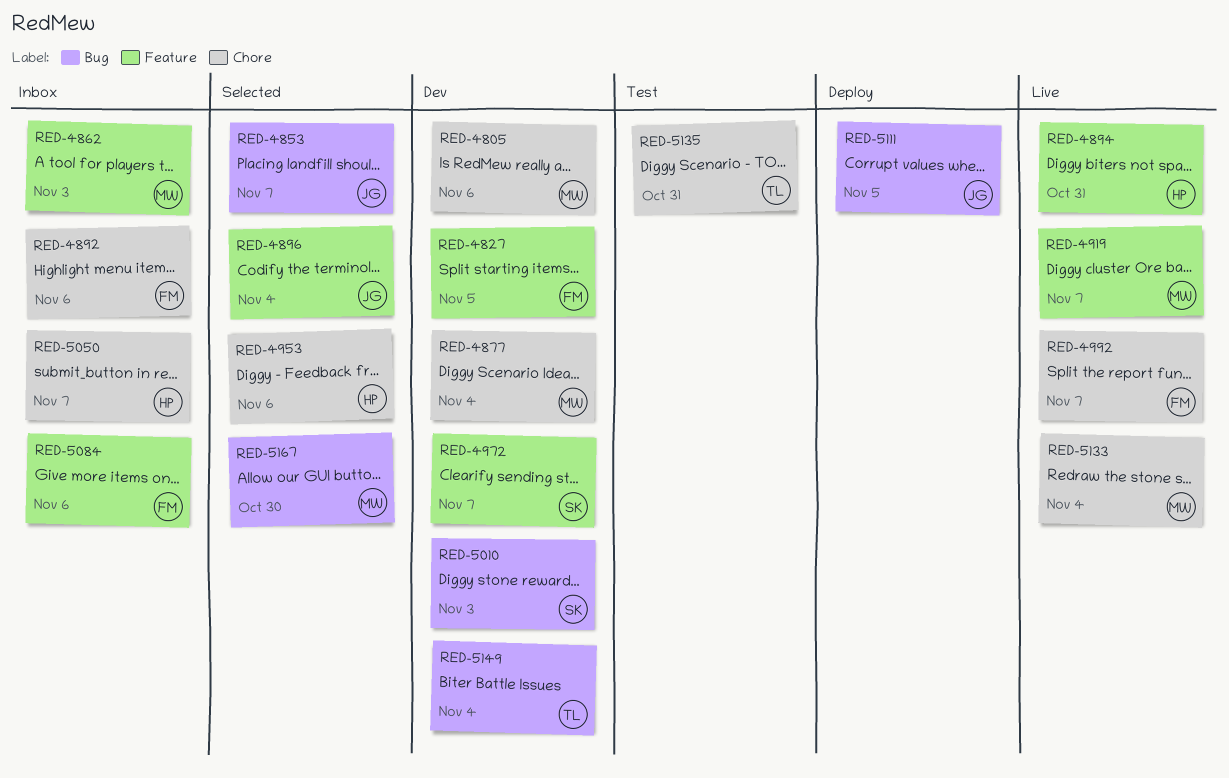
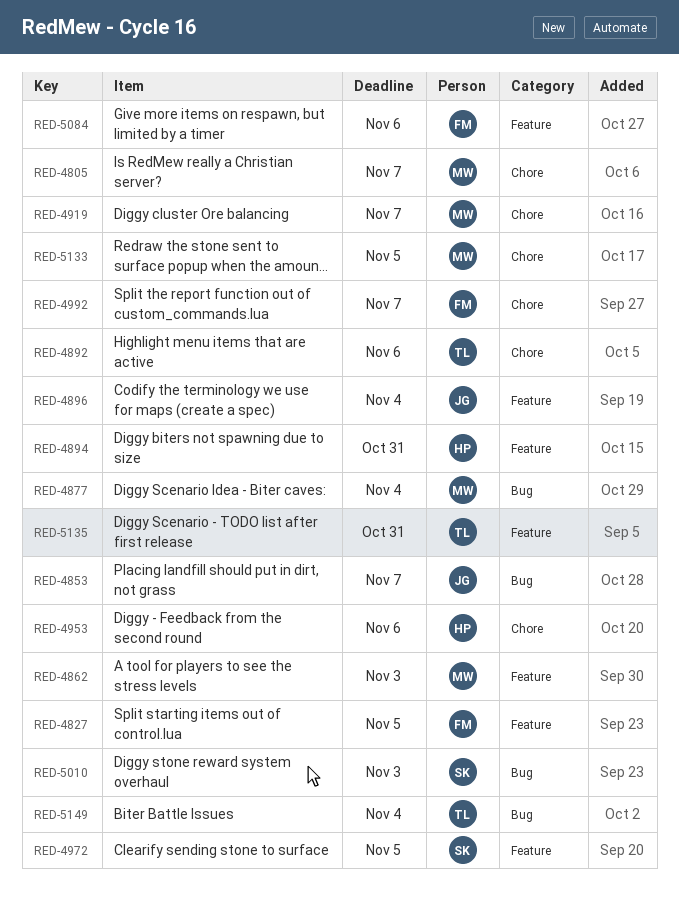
RED-4805, due: Nov 6 -> Nov 7
RED-4877, label: Chore -> Bug
RED-4892, owner: FM -> TL
RED-4919, label: Feature -> Chore
RED-4972, due: Nov 7 -> Nov 5
RED-5050: present -> none
RED-5111: present -> none
RED-5133, due: Nov 4 -> Nov 5
RED-5135, label: Chore -> Feature
RED-5167: present -> none

